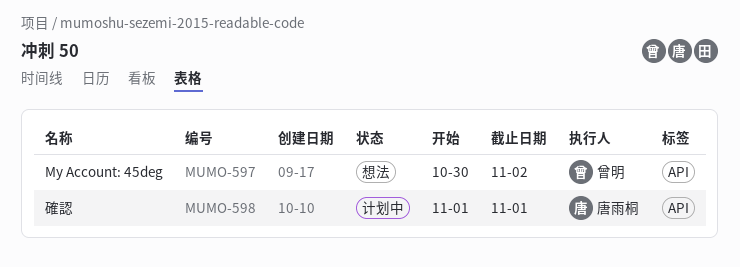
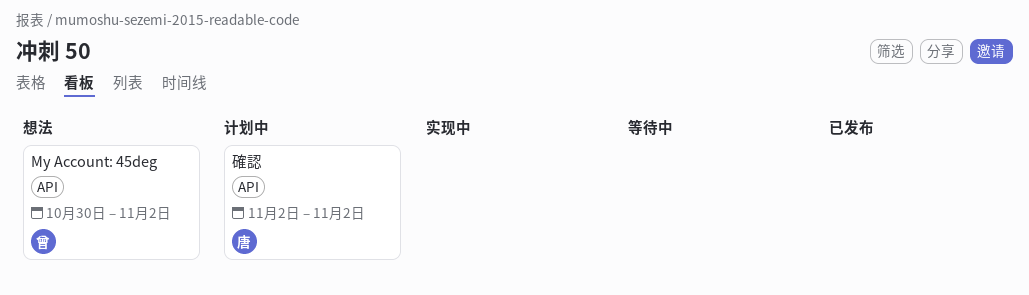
確認, start: Nov 1 -> Nov 2
確認, due: Nov 1 -> Nov 2

